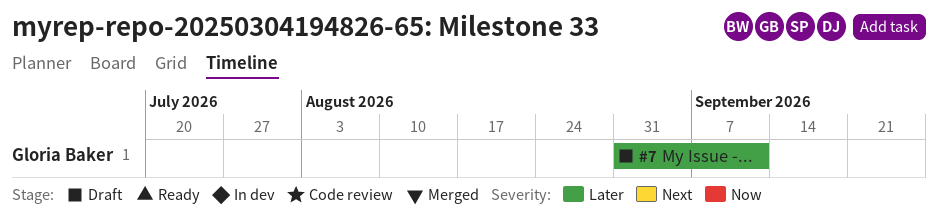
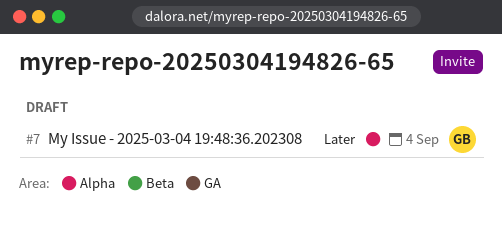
#7, due: Sep 11 -> Sep 4

